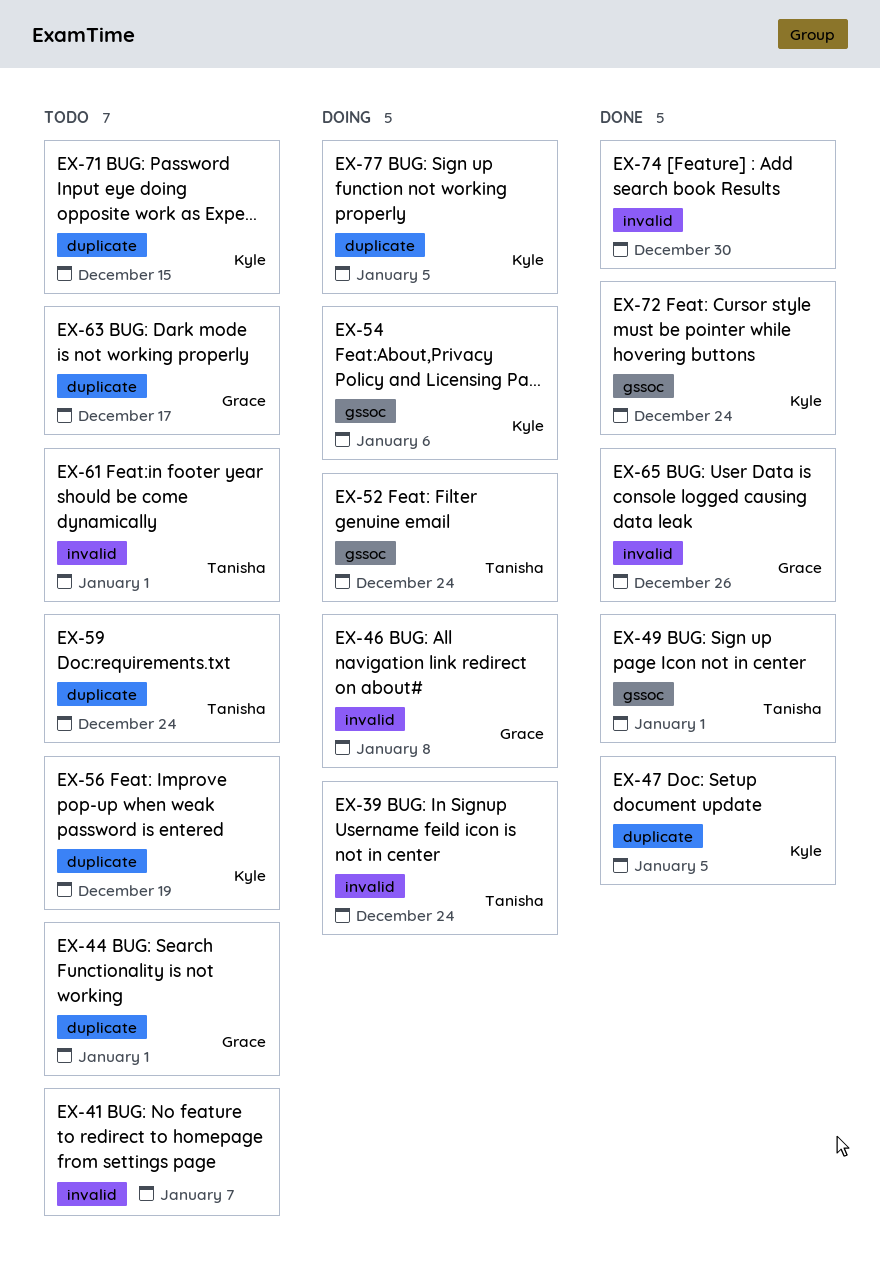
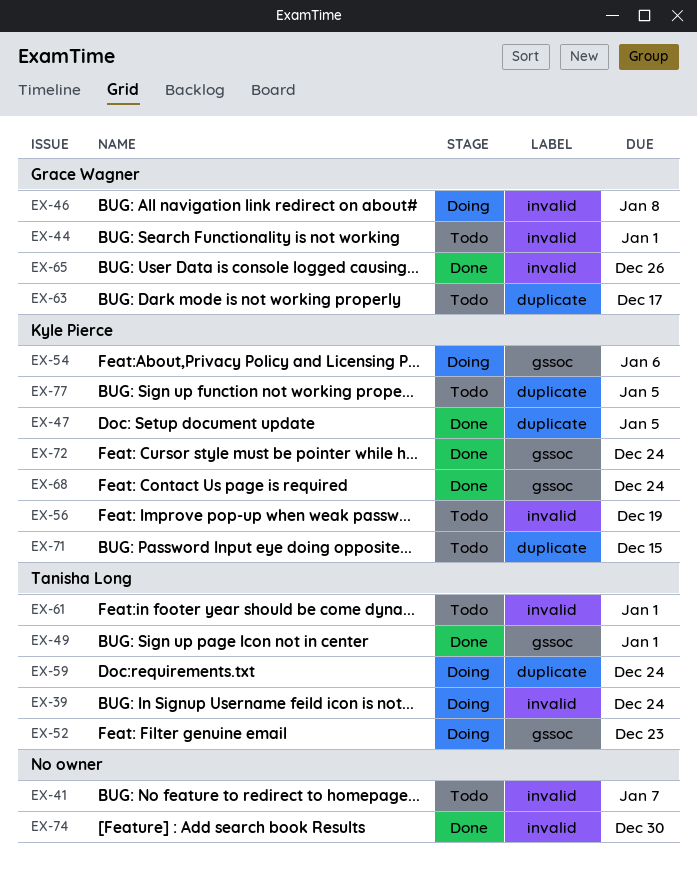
EX-44, label: duplicate -> invalid
EX-52, due: Dec 24 -> Dec 23
EX-56, label: duplicate -> invalid
EX-59, status: Todo -> Doing
EX-68: none -> present
EX-77, status: Doing -> Todo

